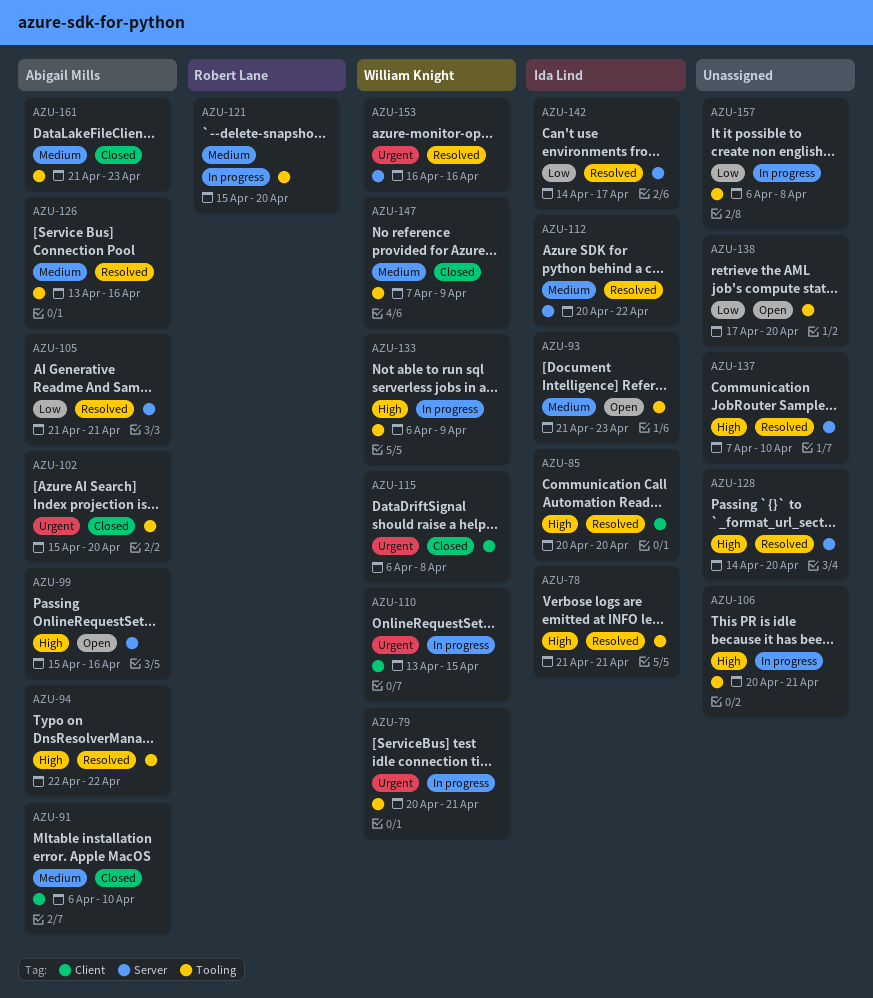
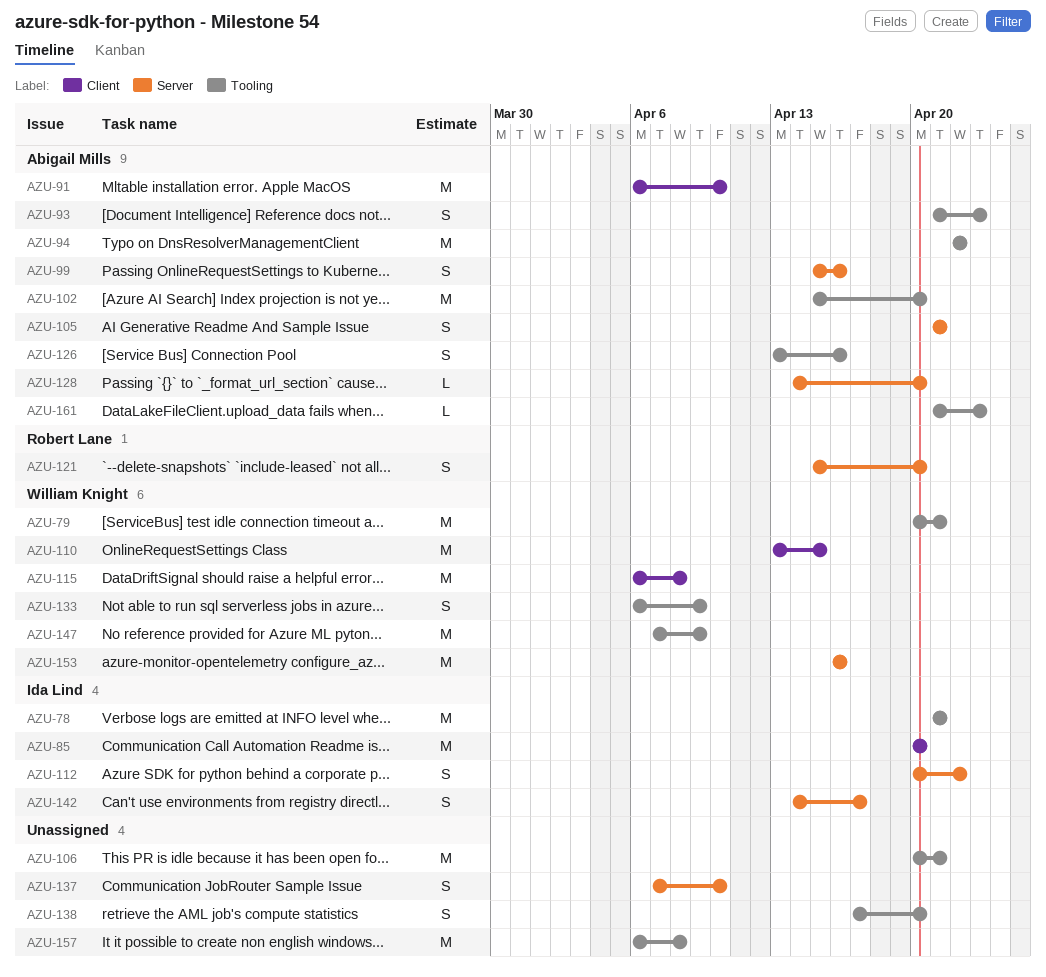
AZU-93, owner: Ida Lind -> Abigail Mills
AZU-121, label: Tooling -> Server
AZU-128, owner: none -> Abigail Mills

